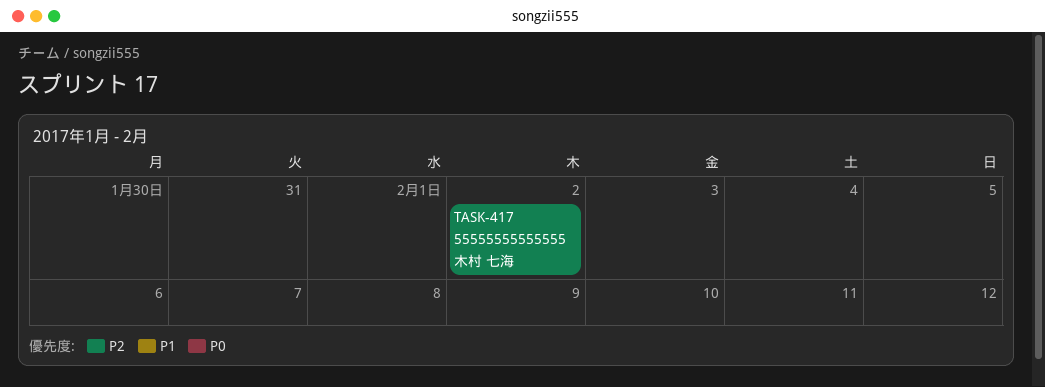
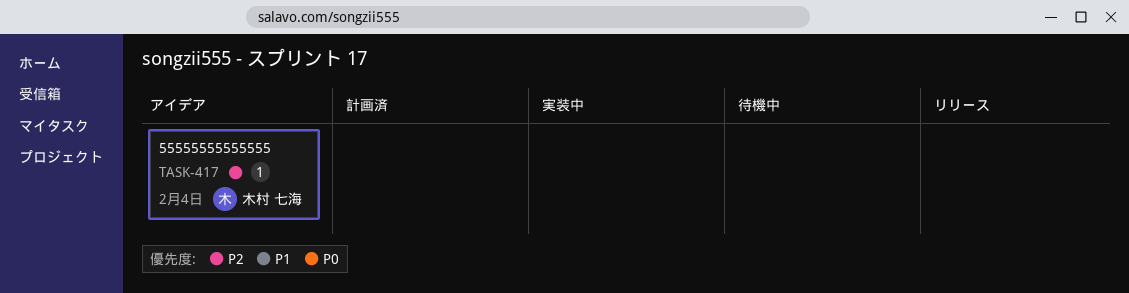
TASK-417, due: Feb 2 -> Feb 4

